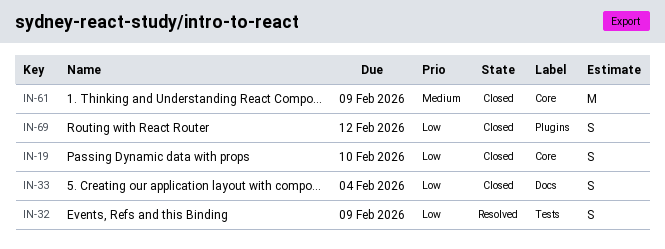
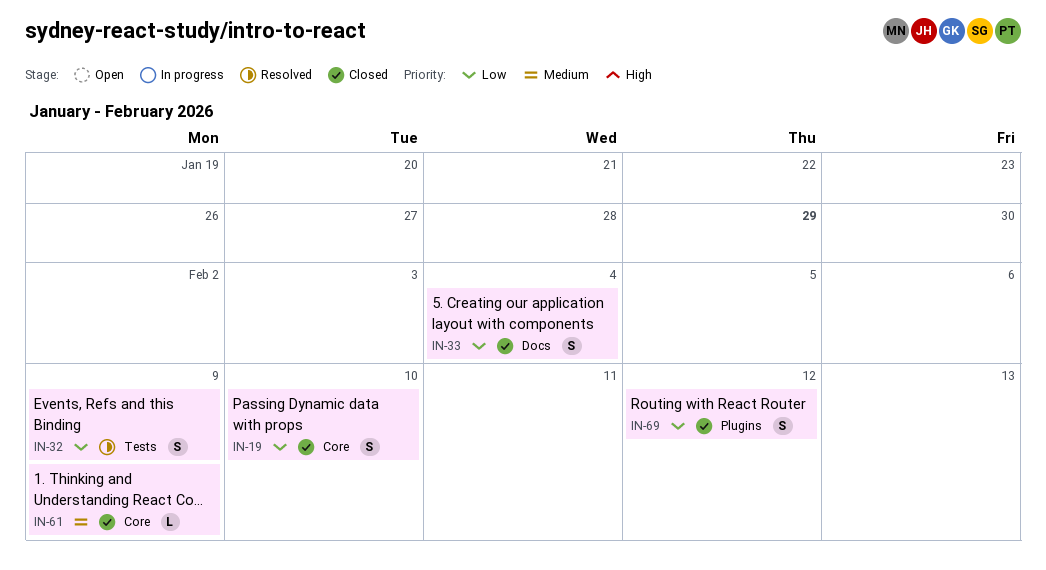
IN-61, estimate: M -> L

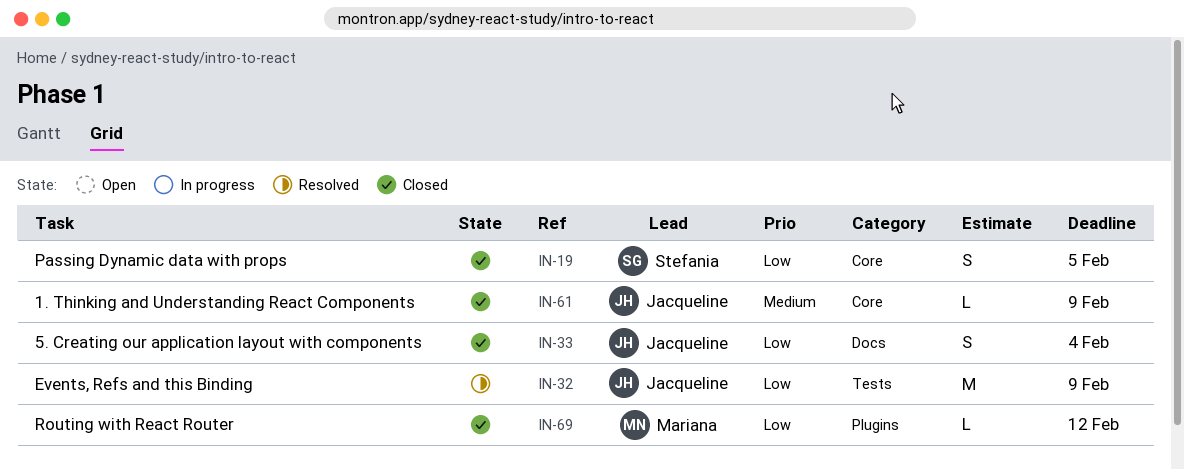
IN-19, due: Feb 10 -> Feb 5
IN-32, estimate: S -> M
IN-69, estimate: S -> L

